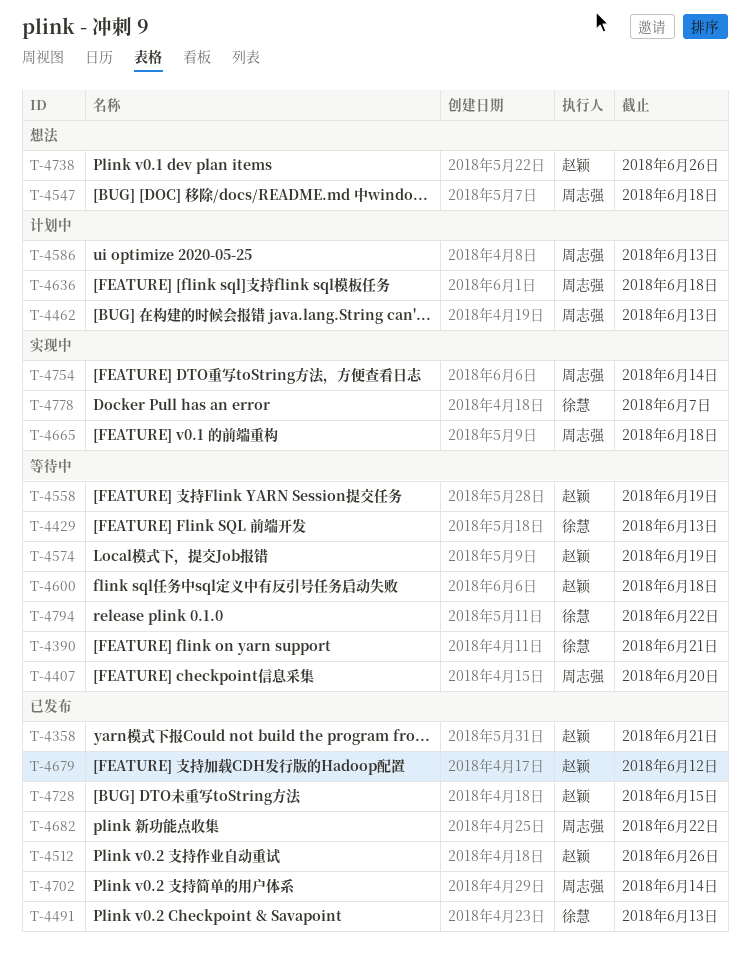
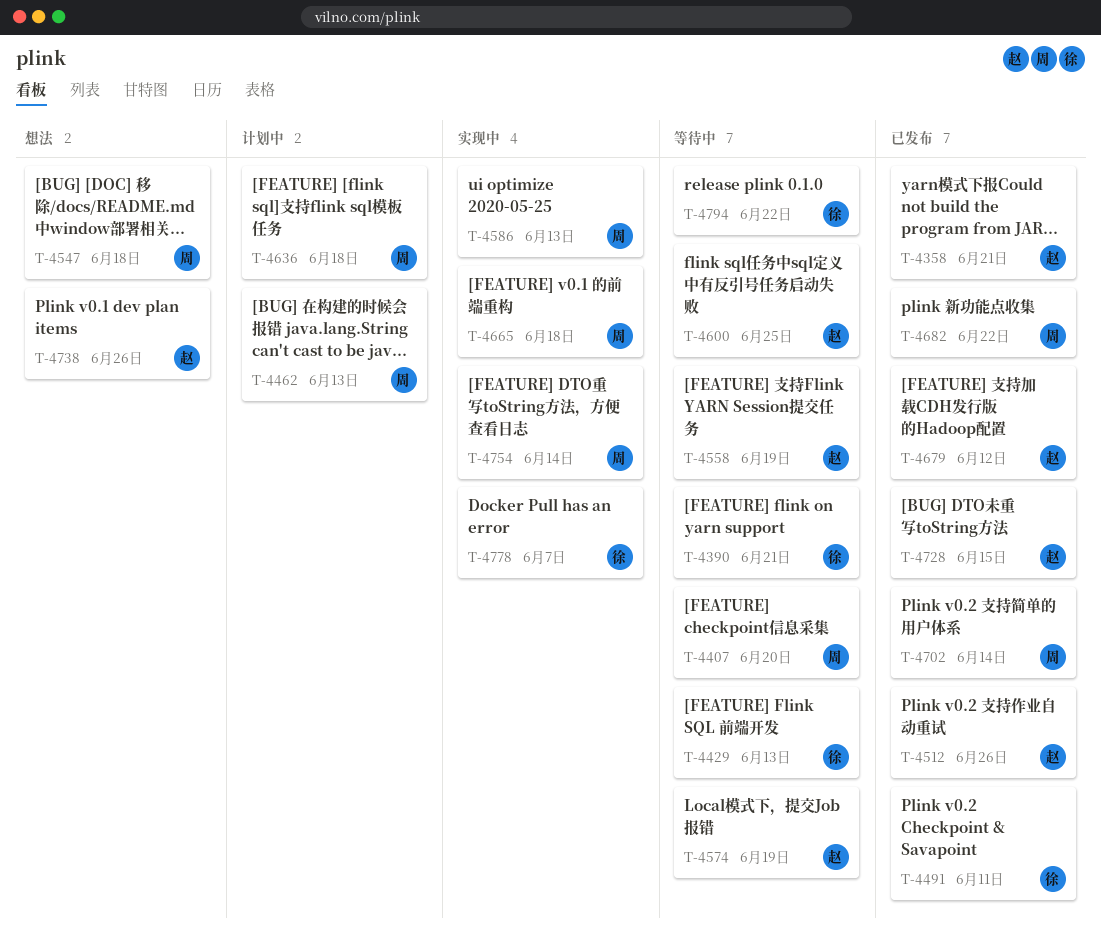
T-4491, due: Jun 13 -> Jun 11
T-4586, status: 计划中 -> 实现中
T-4600, due: Jun 18 -> Jun 25

